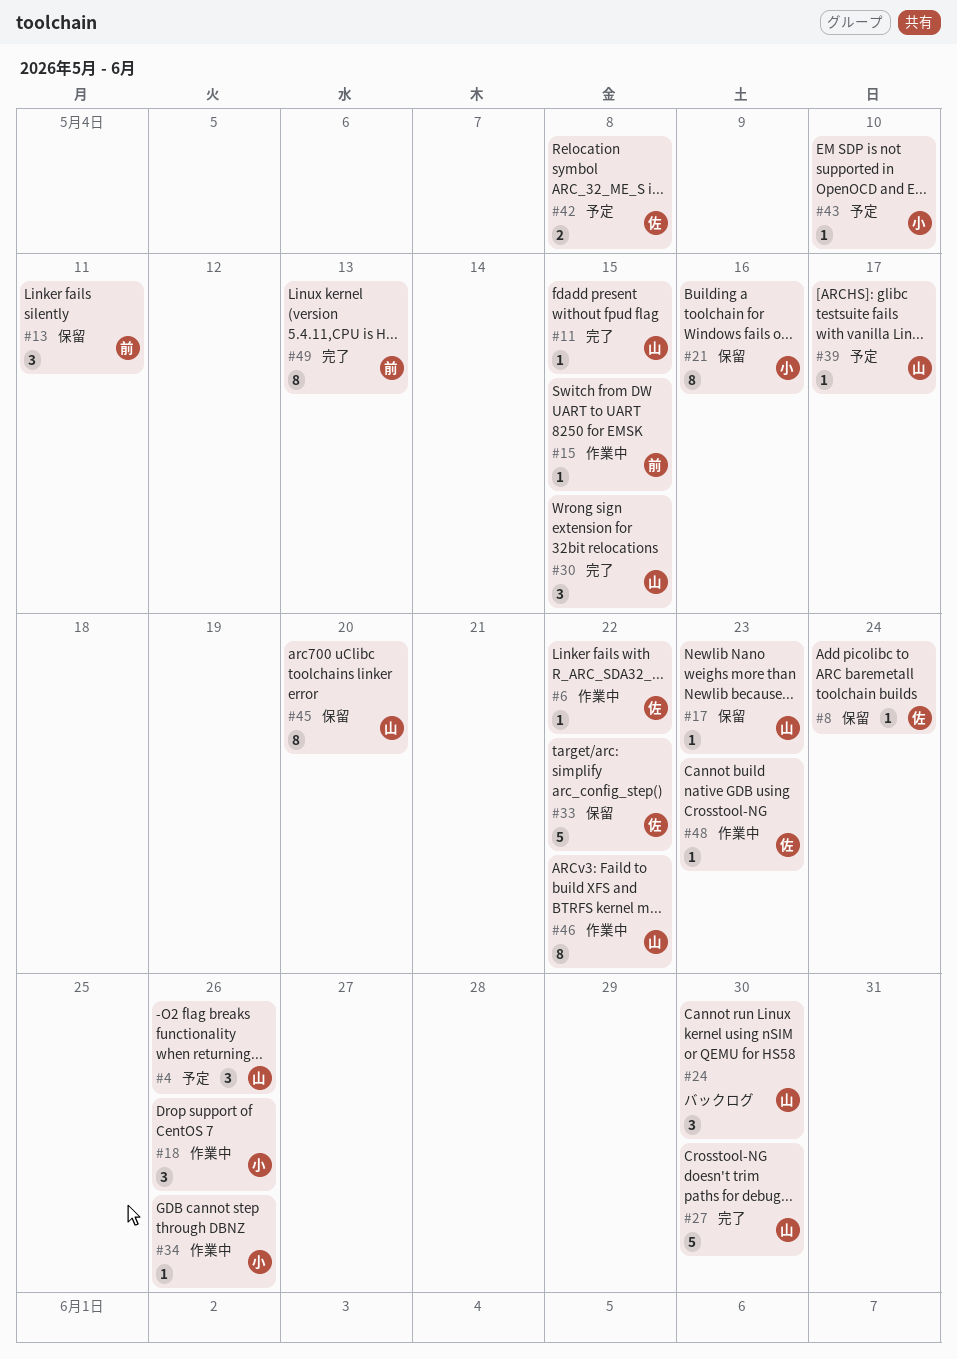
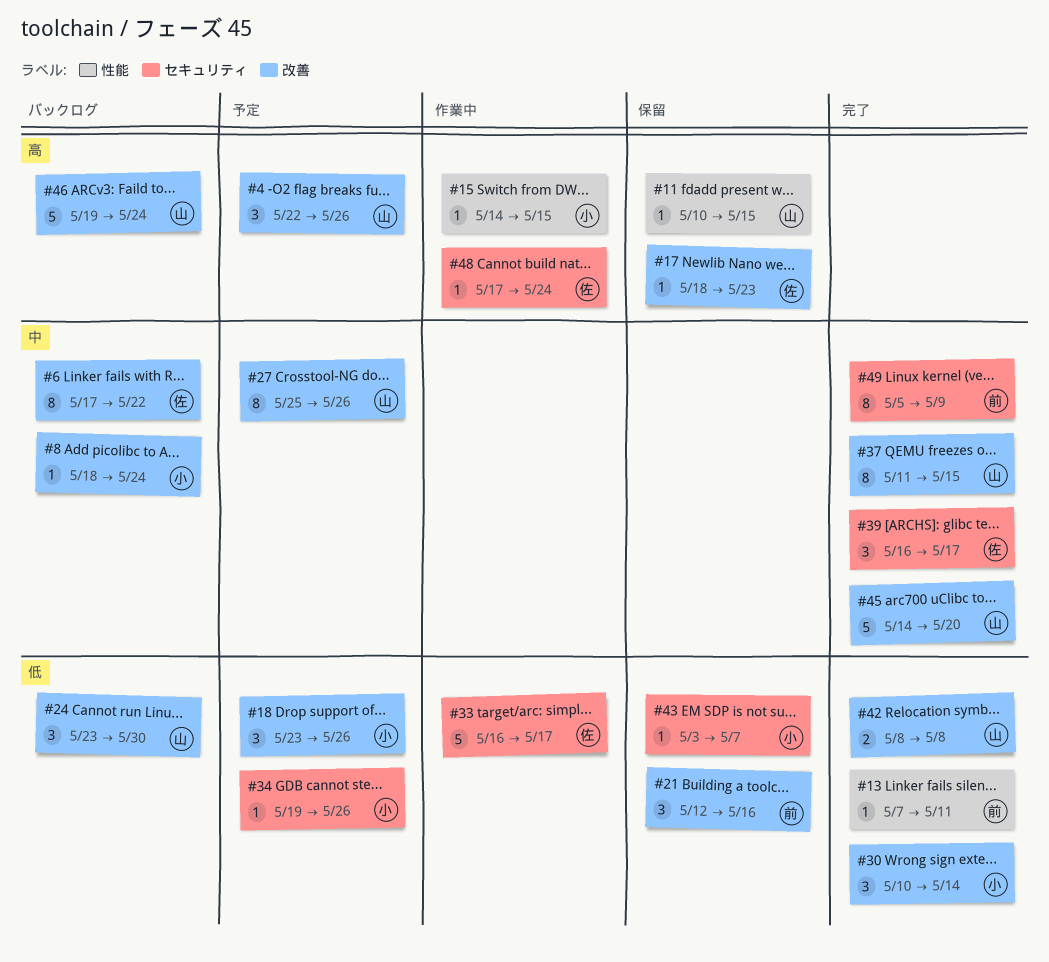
#6, status: 作業中 -> バックログ
#6, estimate: 1 -> 8
#8, status: 保留 -> バックログ
#8, owner: 佐 -> 小
#11, status: 完了 -> 保留
#13, status: 保留 -> 完了
#13, estimate: 3 -> 1
#15, owner: 前 -> 小
#17, owner: 山 -> 佐
#18, status: 作業中 -> 予定
#21, owner: 小 -> 前
#21, estimate: 8 -> 3
#27, status: 完了 -> 予定
#27, estimate: 5 -> 8
#27, due: May 30 -> May 26
#30, owner: 山 -> 小
#30, due: May 15 -> May 14
#33, status: 保留 -> 作業中
#33, due: May 22 -> May 17
#34, status: 作業中 -> 予定
#37: none -> present
#39, status: 予定 -> 完了
#39, owner: 山 -> 佐
#39, estimate: 1 -> 3
#42, status: 予定 -> 完了
#42, owner: 佐 -> 山
#43, status: 予定 -> 保留
#43, due: May 10 -> May 7
#45, status: 保留 -> 完了
#45, estimate: 8 -> 5
#46, status: 作業中 -> バックログ
#46, estimate: 8 -> 5
#46, due: May 22 -> May 24
#48, due: May 23 -> May 24
#49, due: May 13 -> May 9

